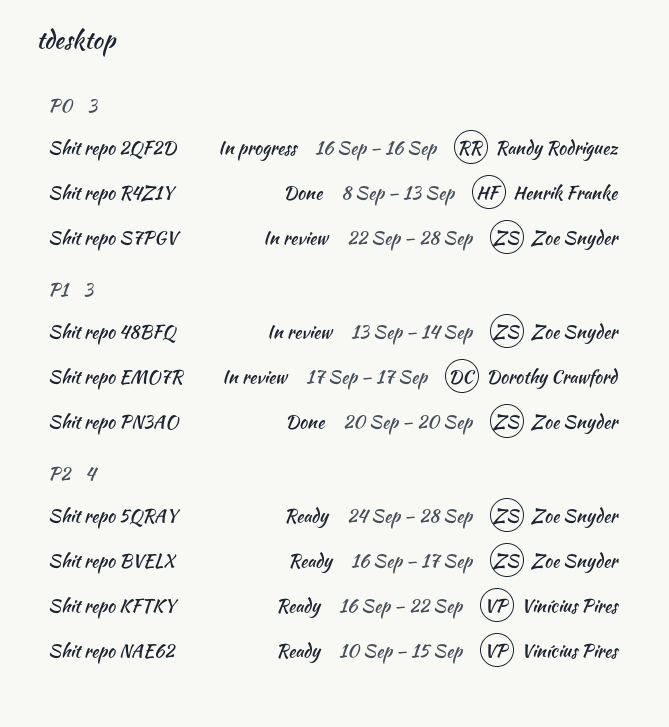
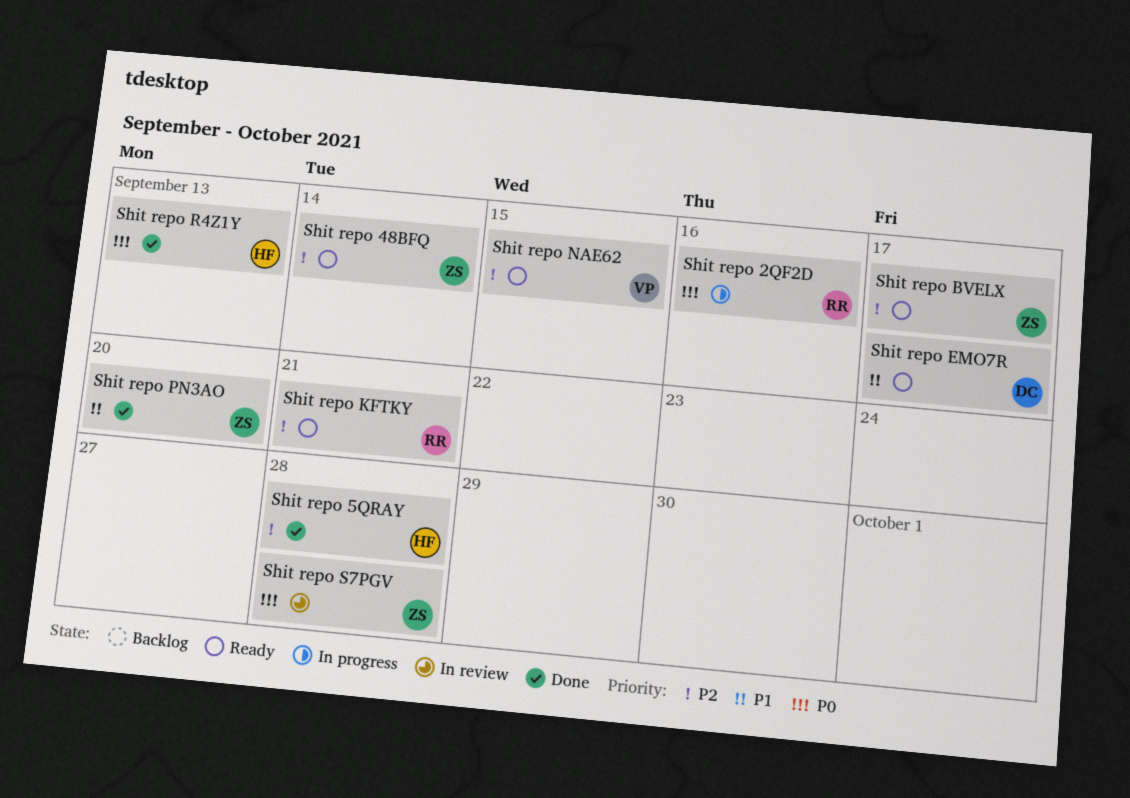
Shit repo 48BFQ, status: In review -> Ready
Shit repo 48BFQ, priority: P1 -> P2
Shit repo 5QRAY, status: Ready -> Done
Shit repo 5QRAY, owner: Zoe Snyder -> Henrik Franke
Shit repo EMO7R, status: In review -> Ready
Shit repo KFTKY, owner: Vinícius Pires -> Randy Rodriguez
Shit repo KFTKY, due: Sep 22 -> Sep 21

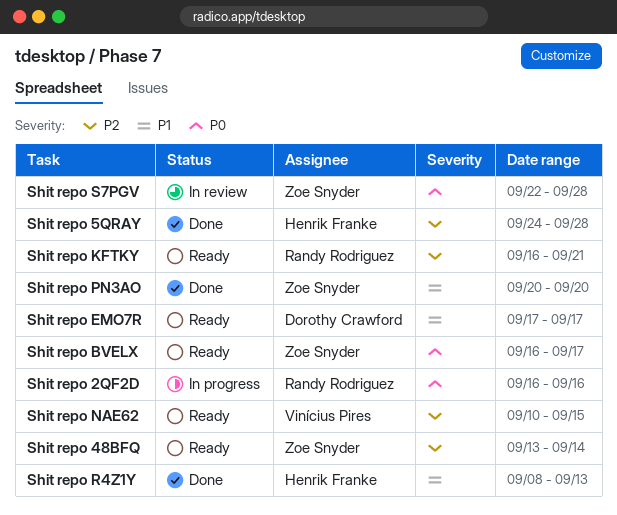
Shit repo BVELX, priority: P2 -> P0
Shit repo R4Z1Y, priority: P0 -> P1

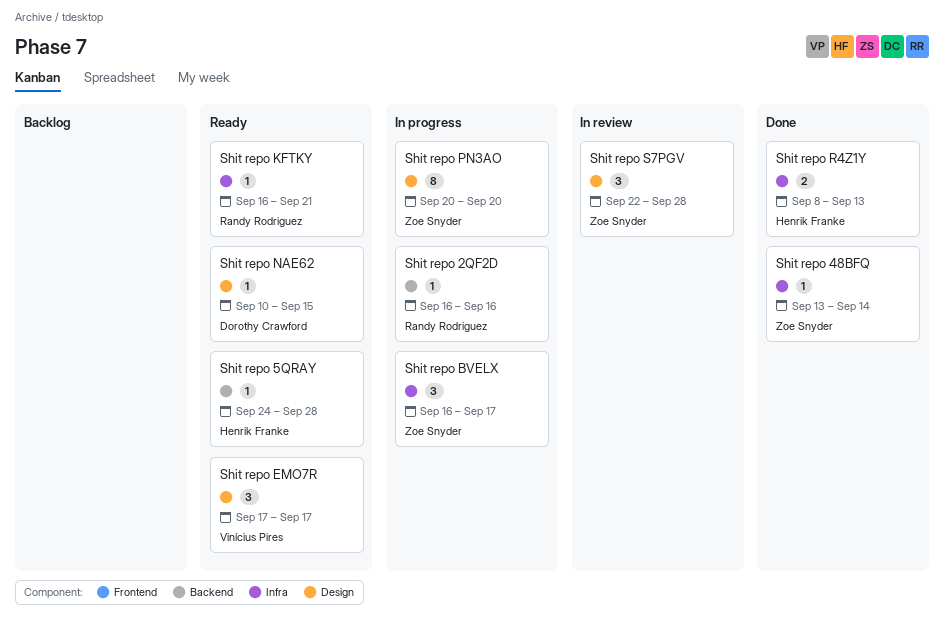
Shit repo 48BFQ, status: Ready -> Done
Shit repo 5QRAY, status: Done -> Ready
Shit repo BVELX, status: Ready -> In progress
Shit repo EMO7R, owner: Dorothy Crawford -> Vinícius Pires
Shit repo NAE62, owner: Vinícius Pires -> Dorothy Crawford
Shit repo PN3AO, status: Done -> In progress

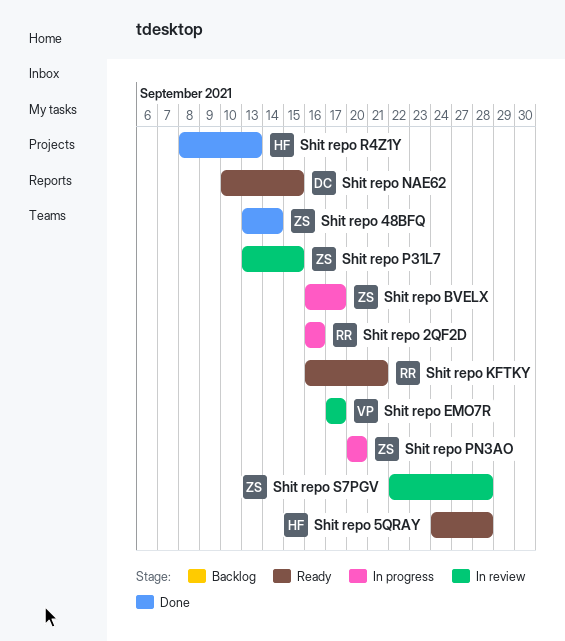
Shit repo EMO7R, status: Ready -> In review
Shit repo P31L7: none -> present

